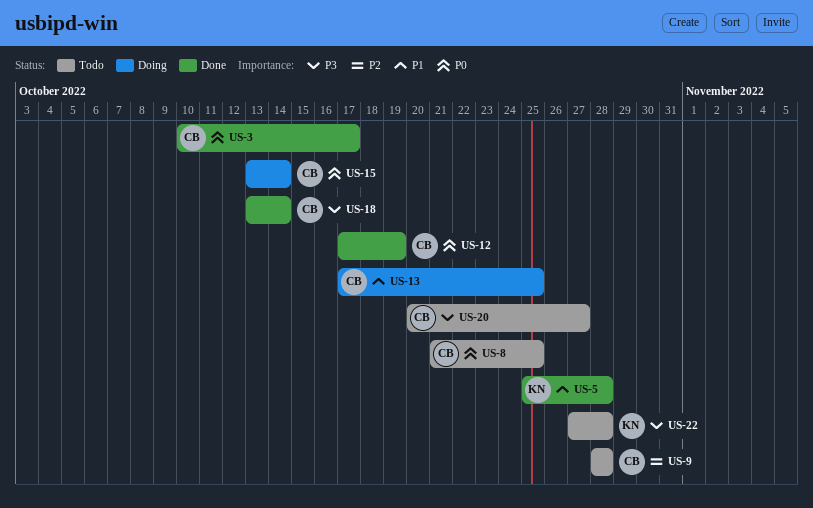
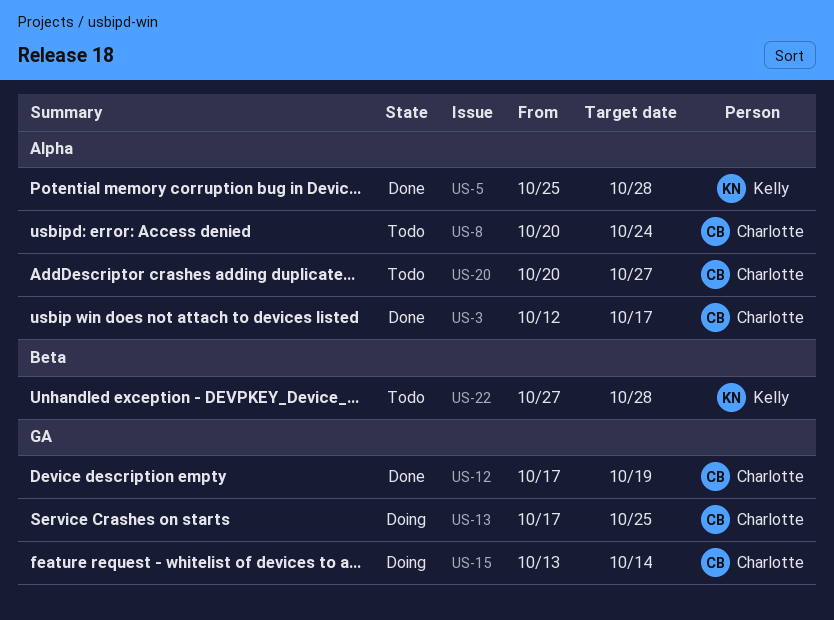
US-3, start: Oct 10 -> Oct 12
US-8, start: Oct 21 -> Oct 20
US-8, due: Oct 25 -> Oct 24
US-9: present -> none
US-18: present -> none

